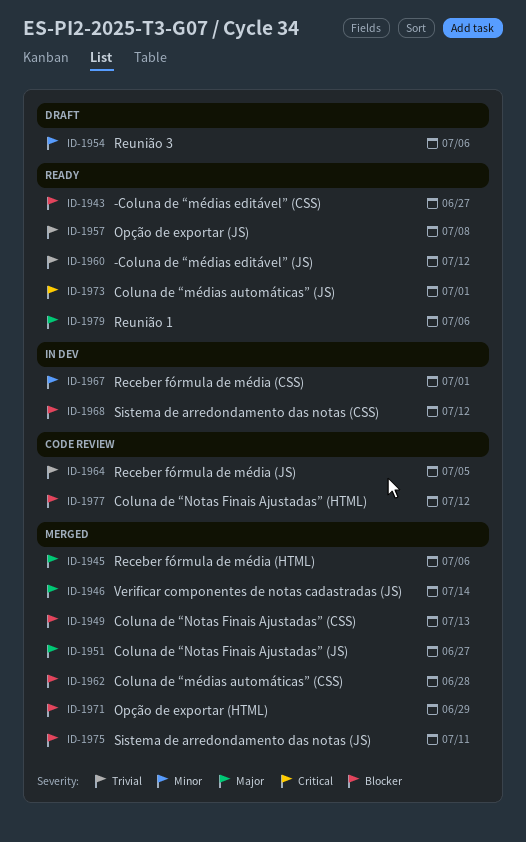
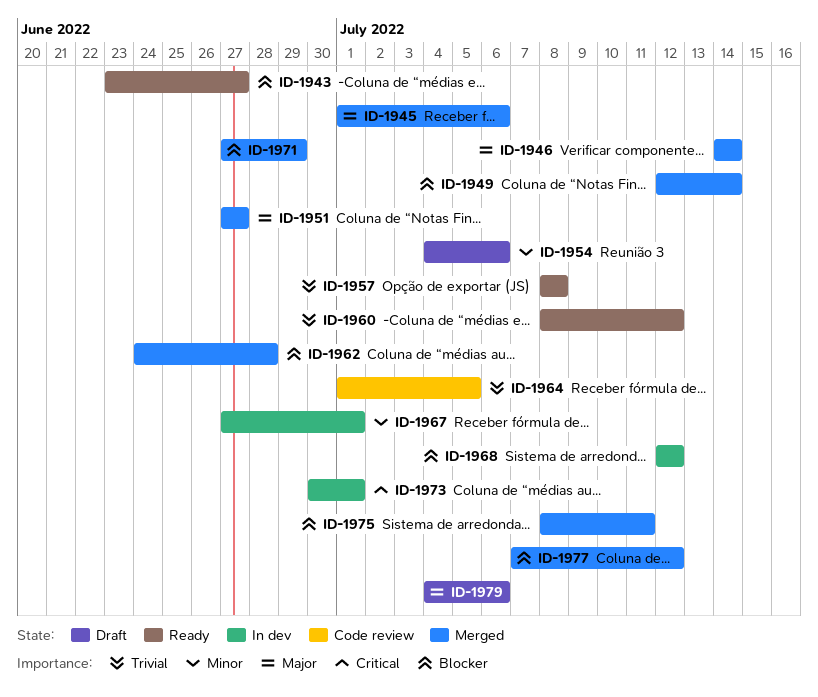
ID-1949, due: Jul 13 -> Jul 14
ID-1973, status: Ready -> In dev
ID-1977, status: Code review -> Merged
ID-1979, status: Ready -> Draft

